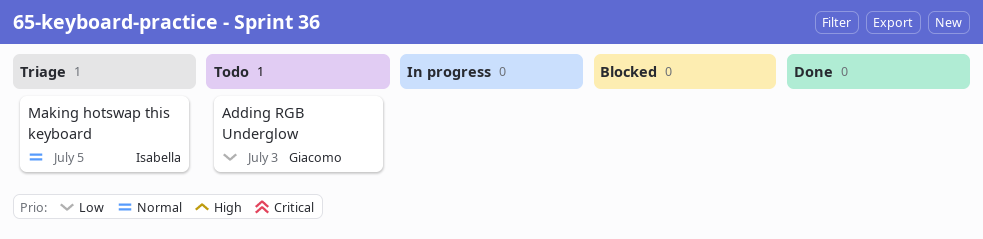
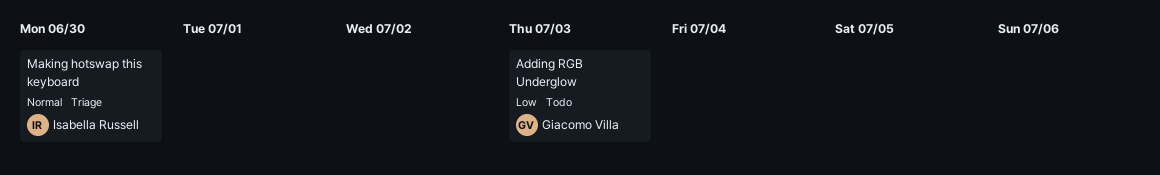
Making hotswap this keyboard, due: Jul 5 -> Jun 30

